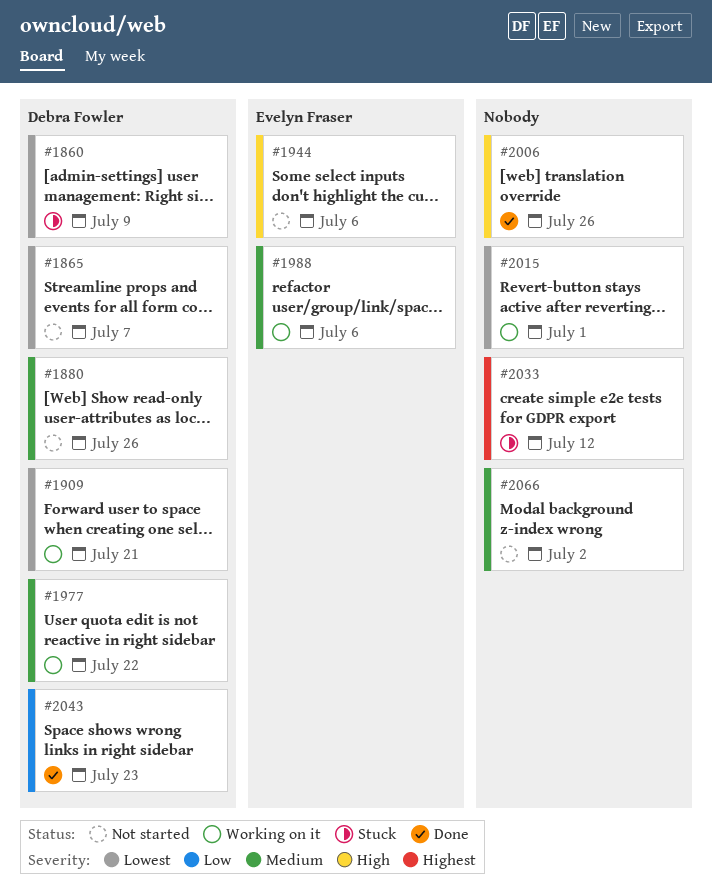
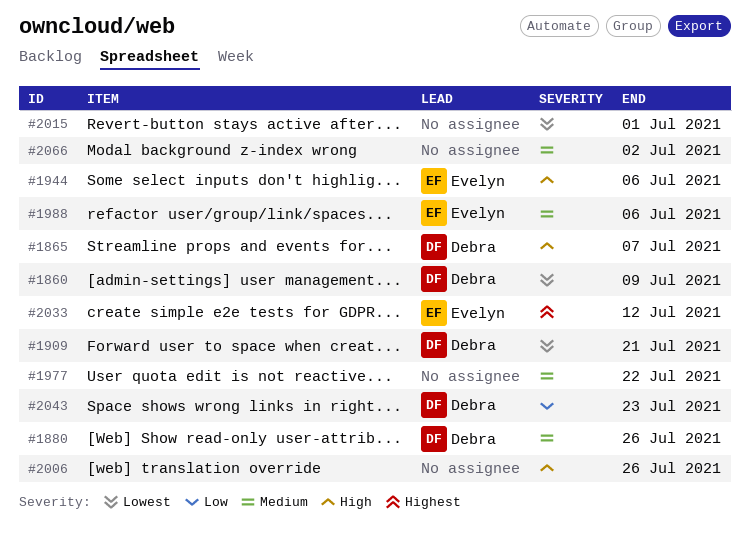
#1865, priority: Lowest -> High
#1977, owner: Debra Fowler -> none
#2033, owner: none -> Evelyn Fraser

